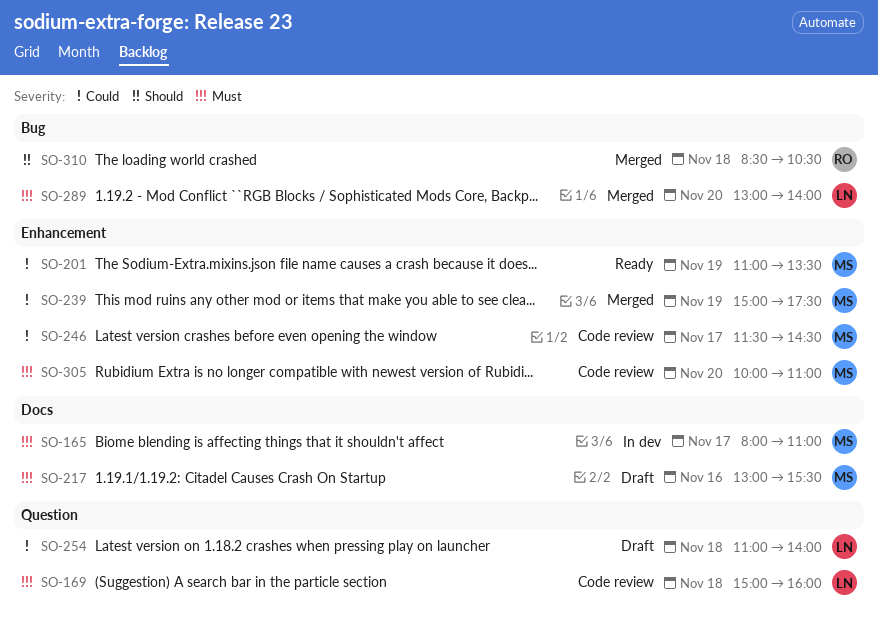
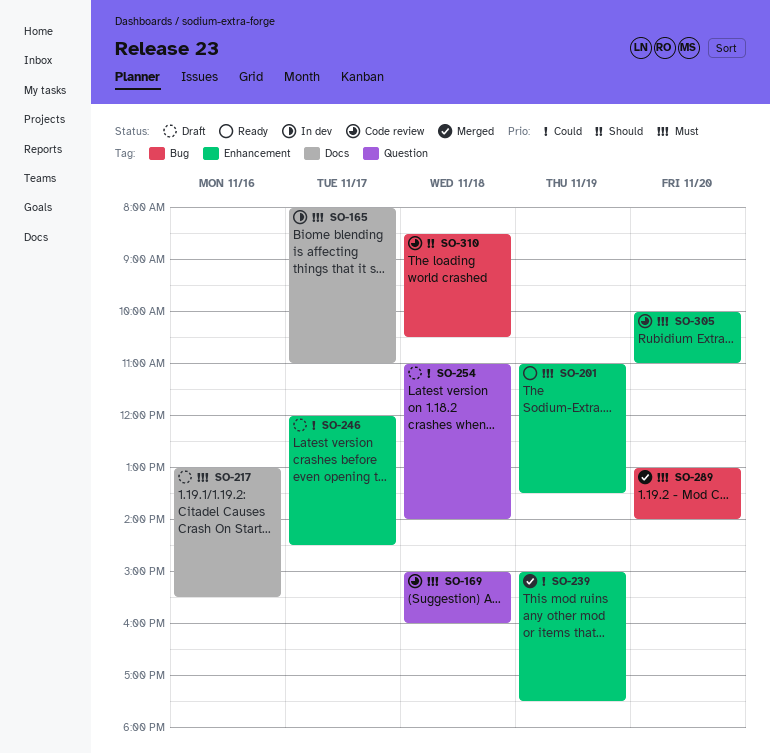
SO-201, priority: Could -> Must
SO-246, status: Code review -> Draft
SO-246, begins: 11:30 -> 12:00
SO-310, status: Merged -> Code review

